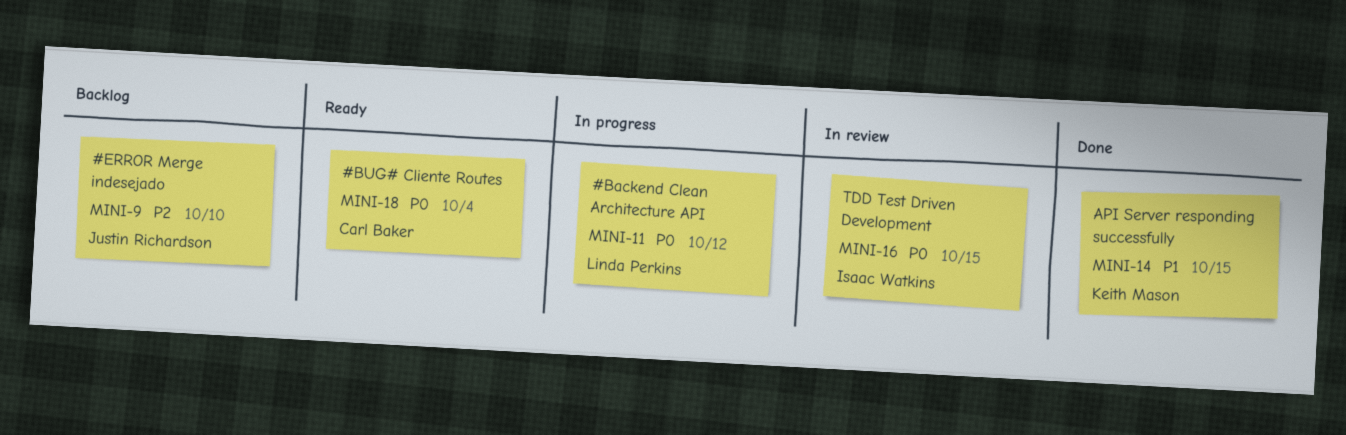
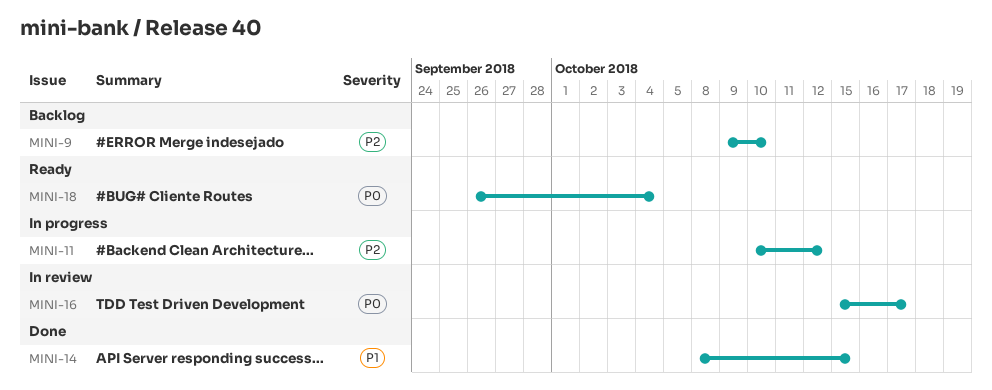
MINI-11, priority: P0 -> P2
MINI-16, due: Oct 15 -> Oct 17

